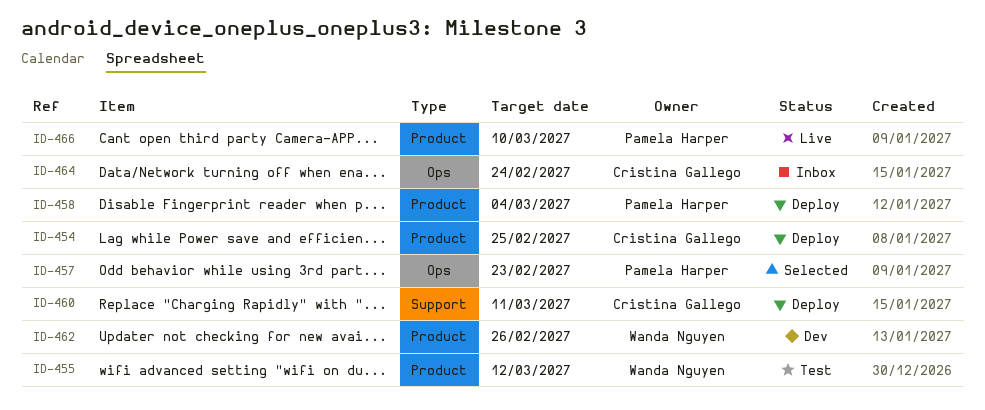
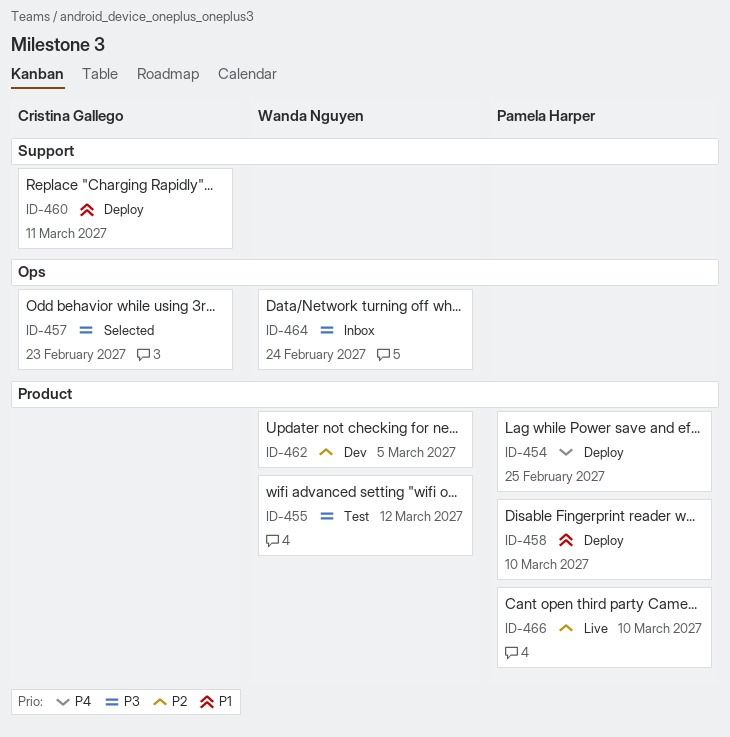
ID-454, owner: Cristina Gallego -> Pamela Harper
ID-457, owner: Pamela Harper -> Cristina Gallego
ID-458, due: Mar 4 -> Mar 10
ID-462, due: Feb 26 -> Mar 5
ID-464, owner: Cristina Gallego -> Wanda Nguyen

